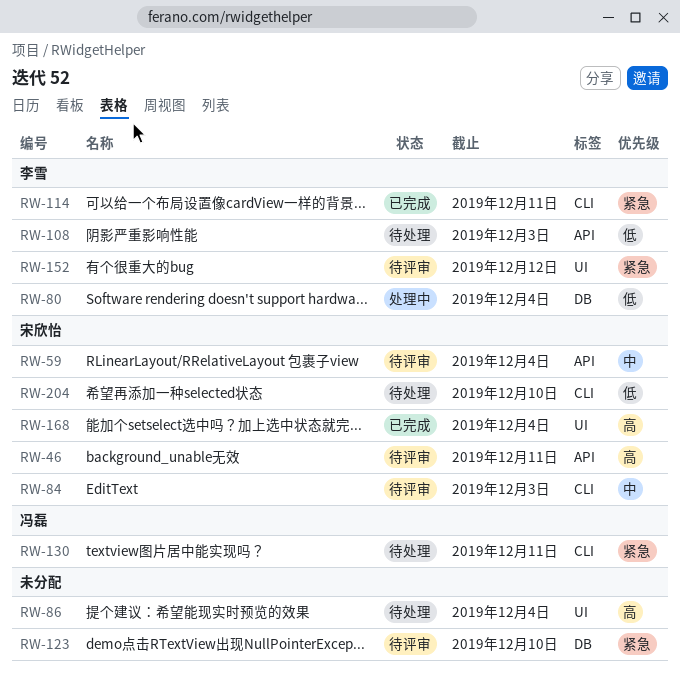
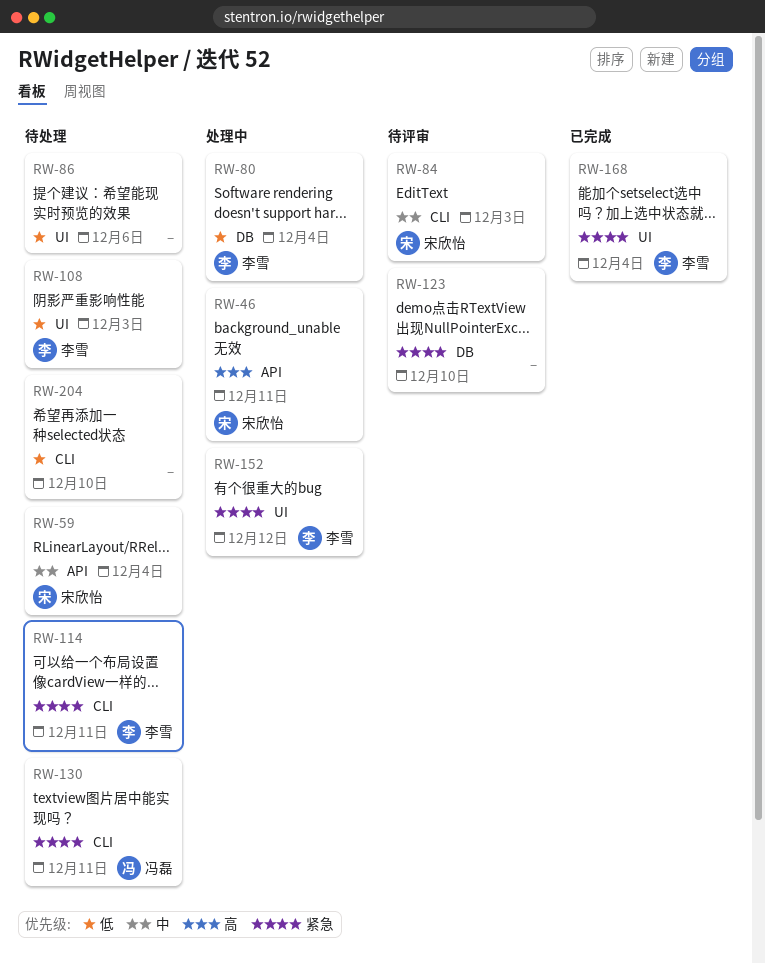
RW-46, status: 待评审 -> 处理中
RW-59, status: 待评审 -> 待处理
RW-86, priority: 高 -> 低
RW-86, due: Dec 4 -> Dec 6
RW-108, label: API -> UI
RW-114, status: 已完成 -> 待处理
RW-152, status: 待评审 -> 处理中
RW-168, owner: 宋欣怡 -> 李雪
RW-168, priority: 高 -> 紧急
RW-204, owner: 宋欣怡 -> none

